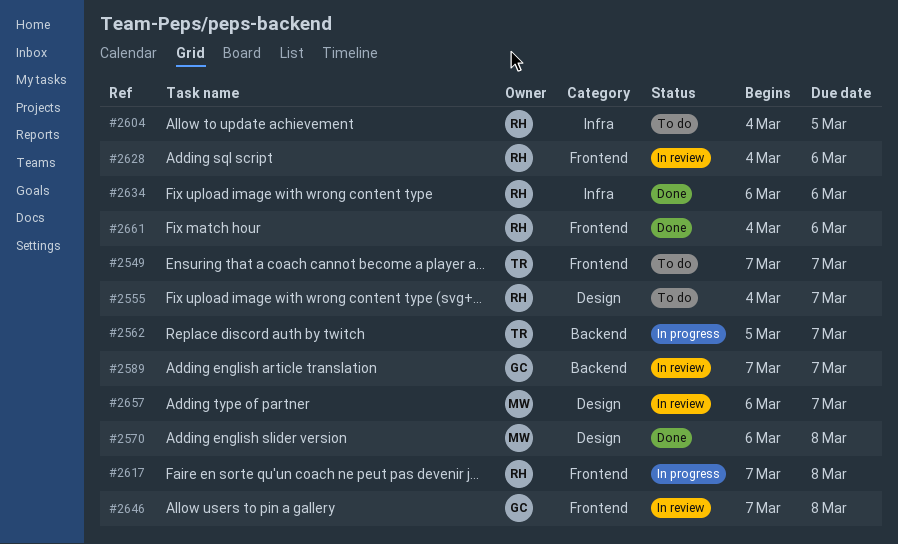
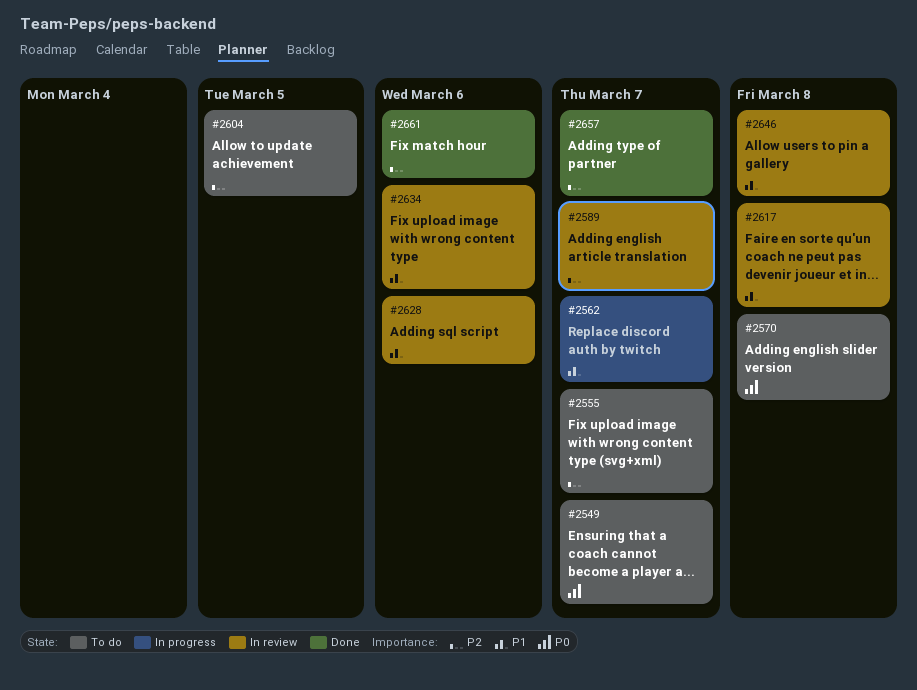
#2570, status: Done -> To do
#2617, status: In progress -> In review
#2634, status: Done -> In review
#2657, status: In review -> Done

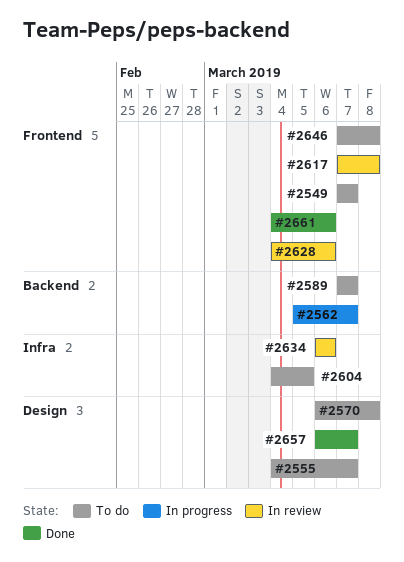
#2589, status: In review -> To do
#2646, status: In review -> To do

